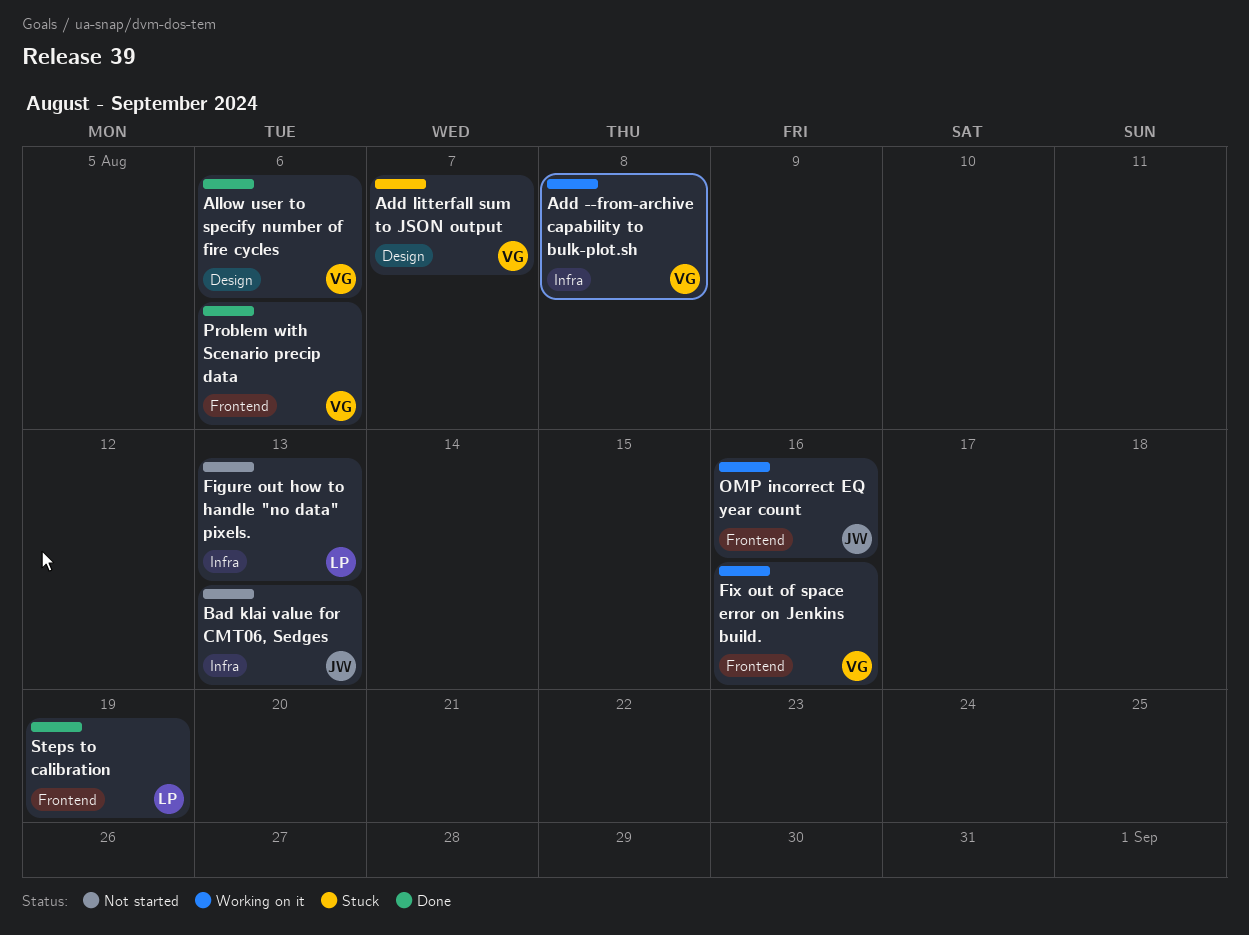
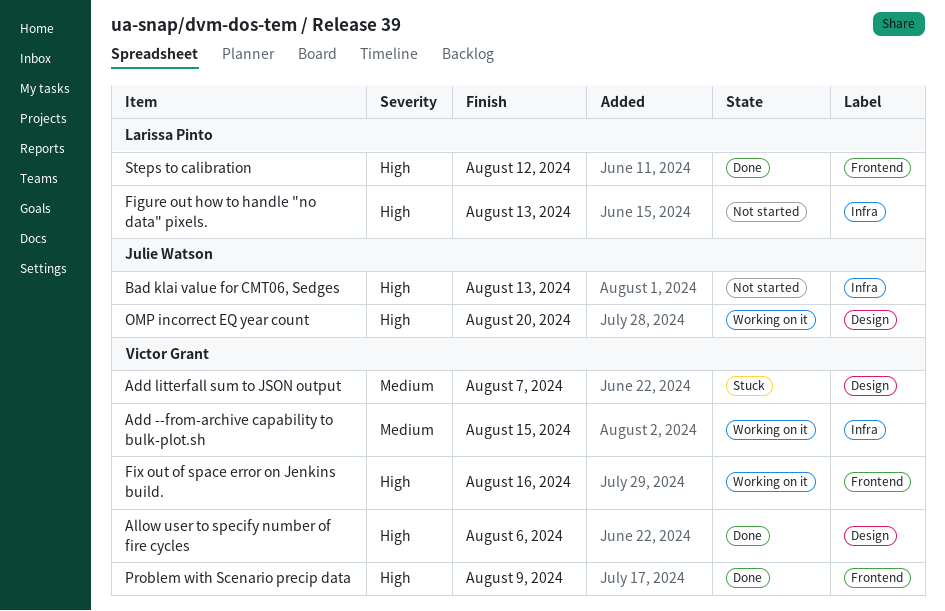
Add --from-archive capability to bulk-plot.sh, due: Aug 8 -> Aug 15
OMP incorrect EQ year count, label: Frontend -> Design
OMP incorrect EQ year count, due: Aug 16 -> Aug 20
Problem with Scenario precip data, due: Aug 6 -> Aug 9
Steps to calibration, due: Aug 19 -> Aug 12

